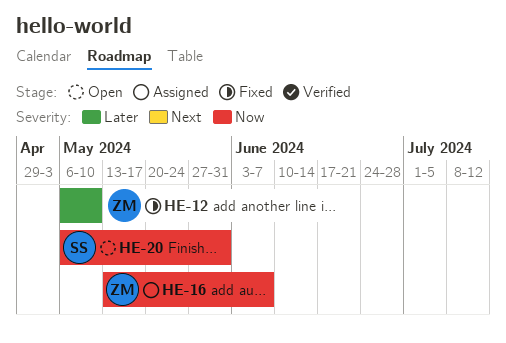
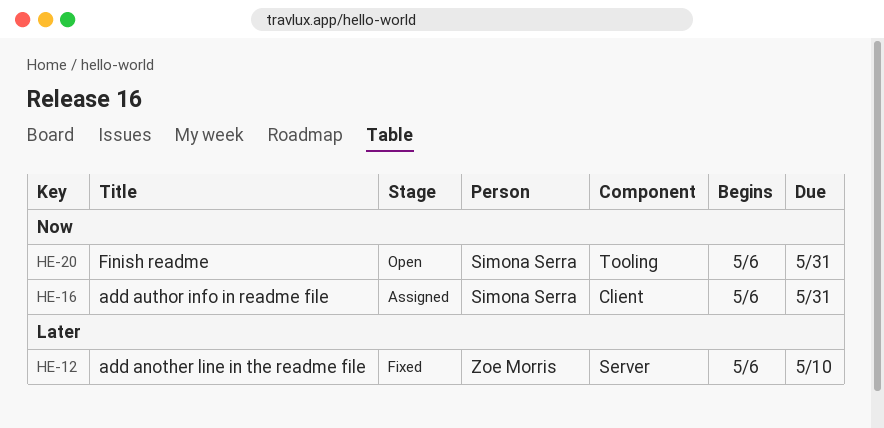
HE-16, owner: Zoe Morris -> Simona Serra
HE-16, start: May 13 -> May 6
HE-16, due: Jun 7 -> May 31

